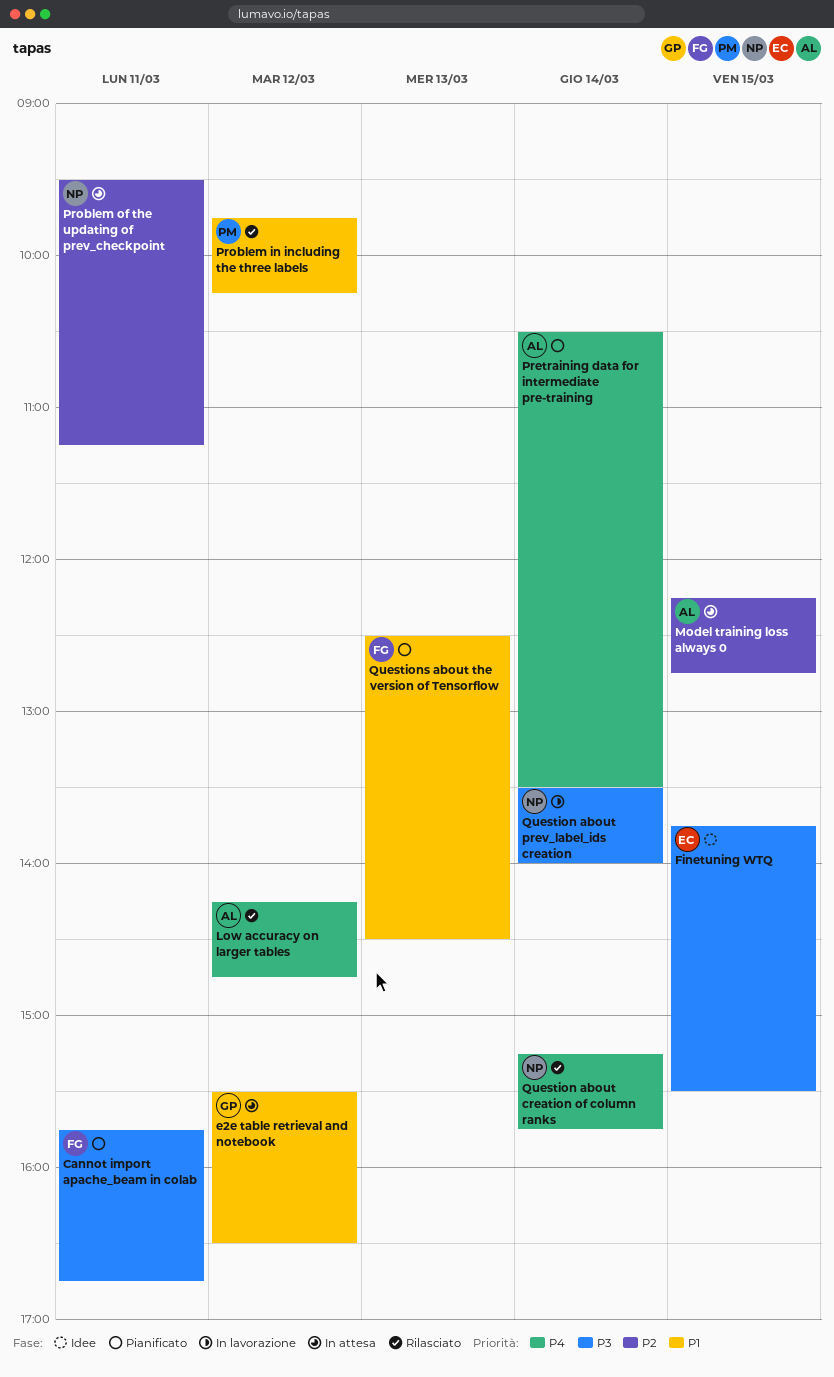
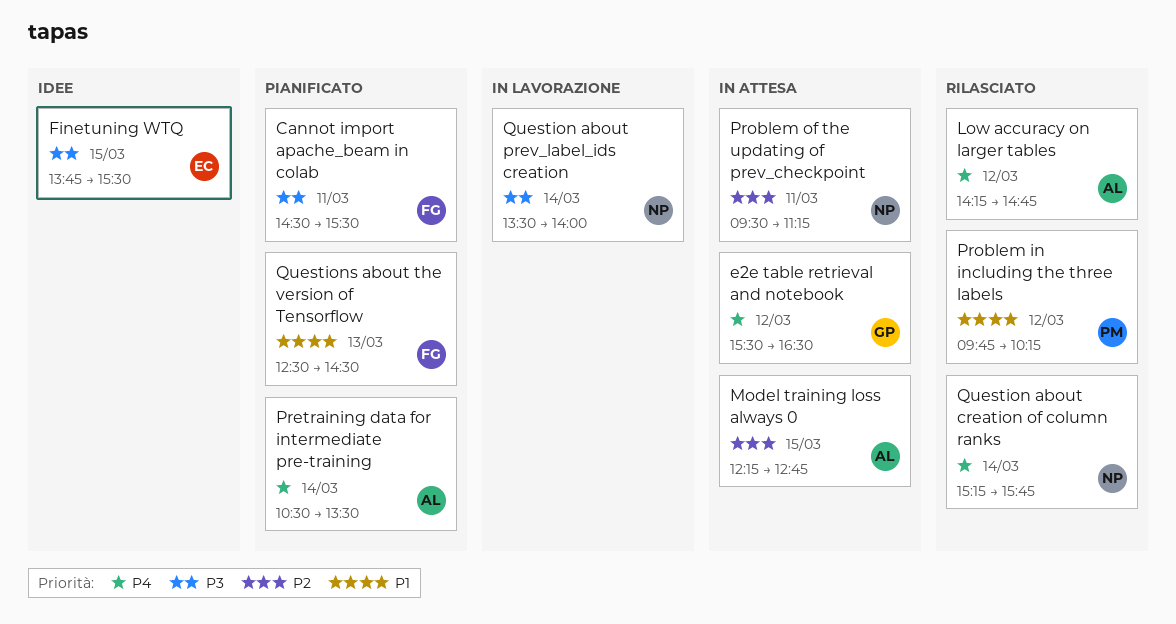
Cannot import apache_beam in colab, begins: 15:45 -> 14:30
Cannot import apache_beam in colab, ends: 16:45 -> 15:30
e2e table retrieval and notebook, priority: P1 -> P4

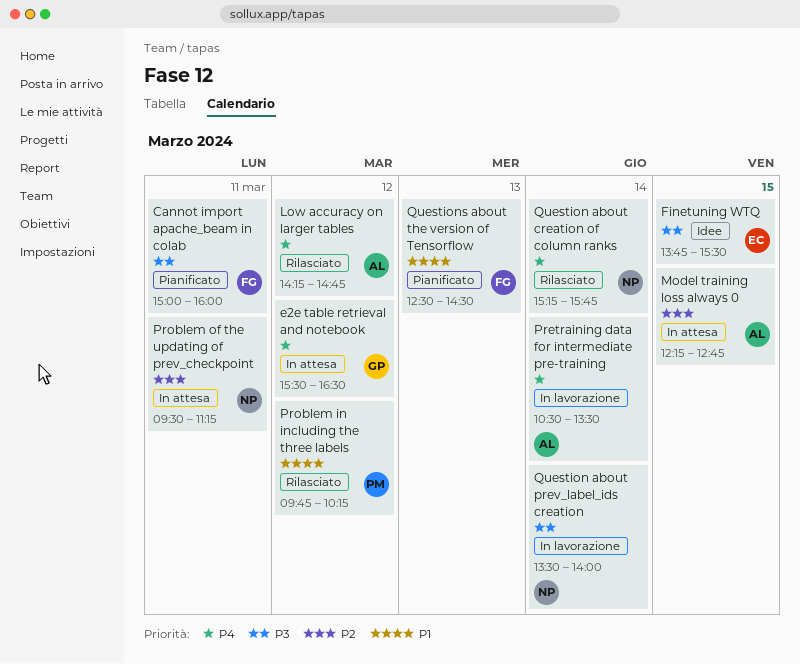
Cannot import apache_beam in colab, begins: 14:30 -> 15:00
Cannot import apache_beam in colab, ends: 15:30 -> 16:00
Pretraining data for intermediate pre-training, status: Pianificato -> In lavorazione

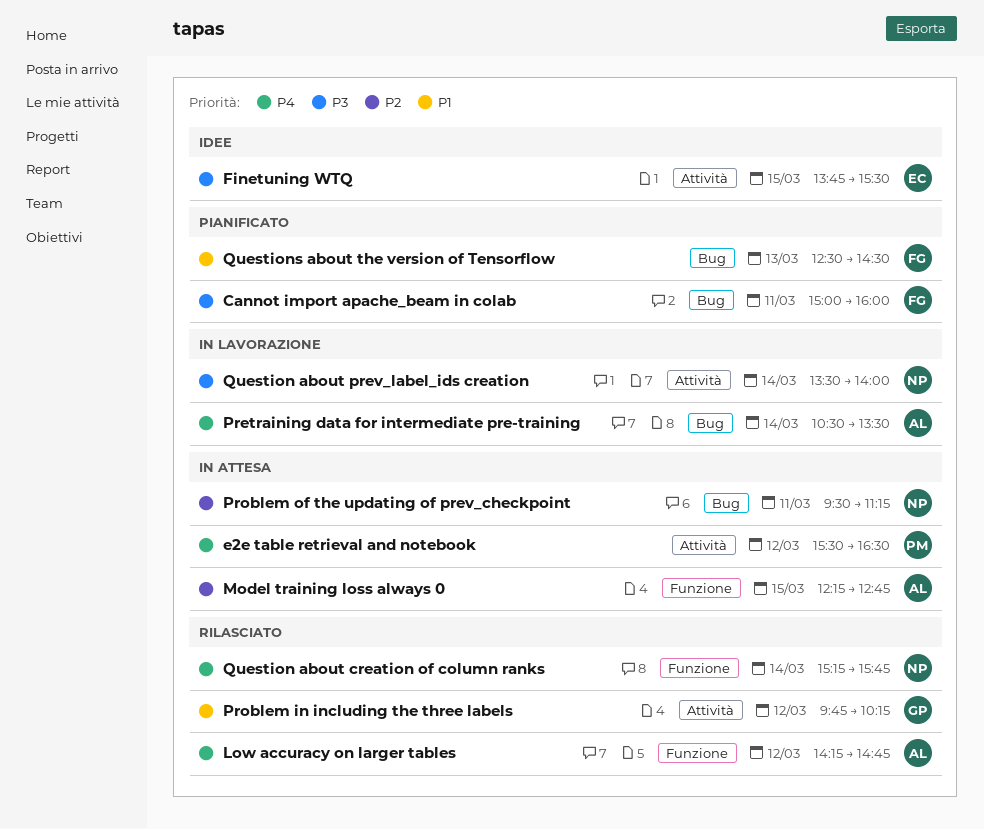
e2e table retrieval and notebook, owner: GP -> PM
Problem in including the three labels, owner: PM -> GP

